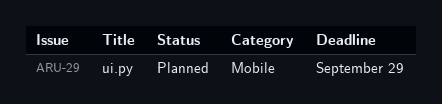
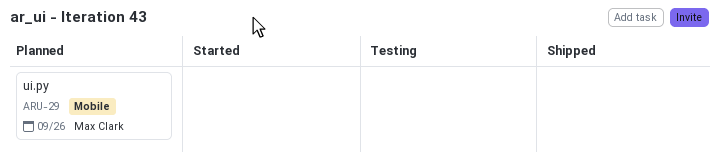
ARU-29, due: Sep 29 -> Sep 26

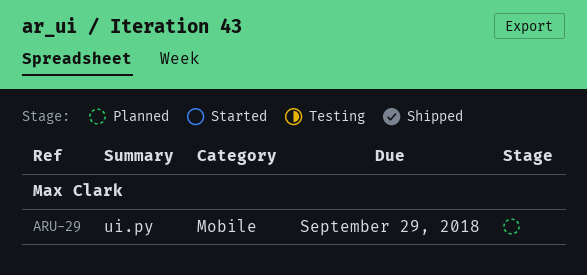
ARU-29, due: Sep 26 -> Sep 29

